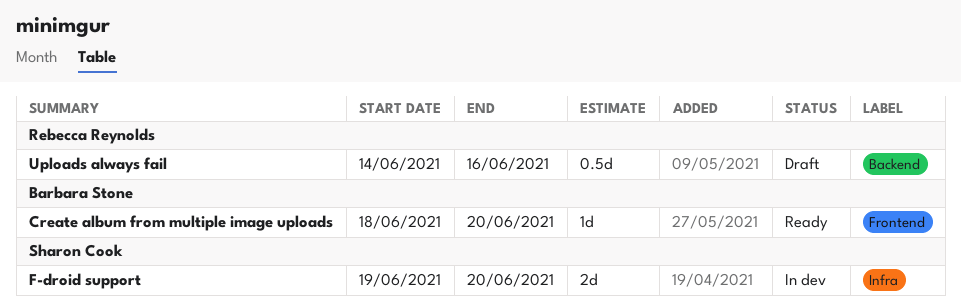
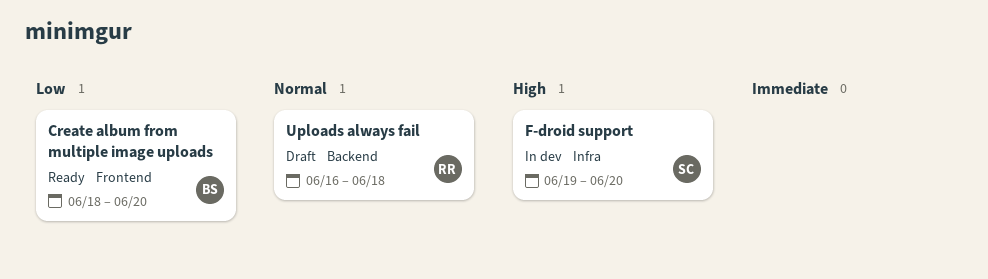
Uploads always fail, start: Jun 14 -> Jun 16
Uploads always fail, due: Jun 16 -> Jun 18

